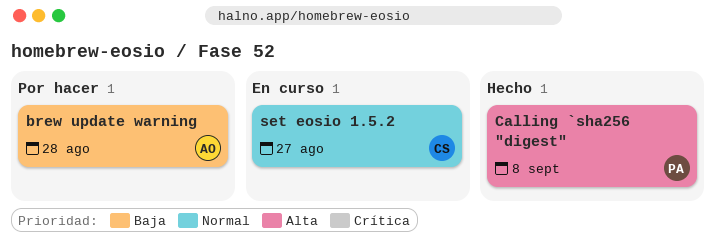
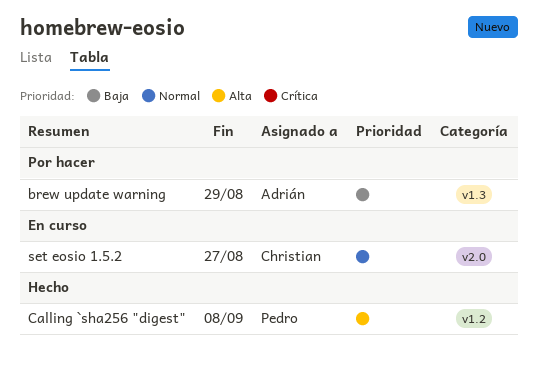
brew update warning, due: Aug 28 -> Aug 29

